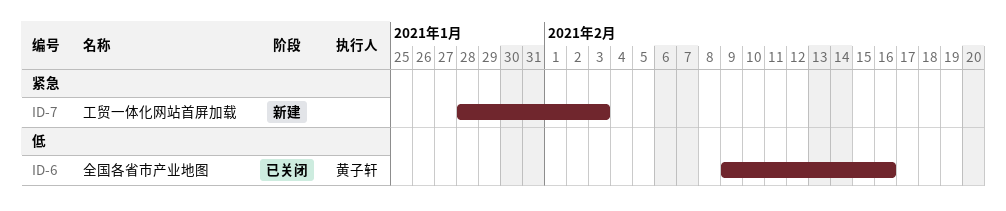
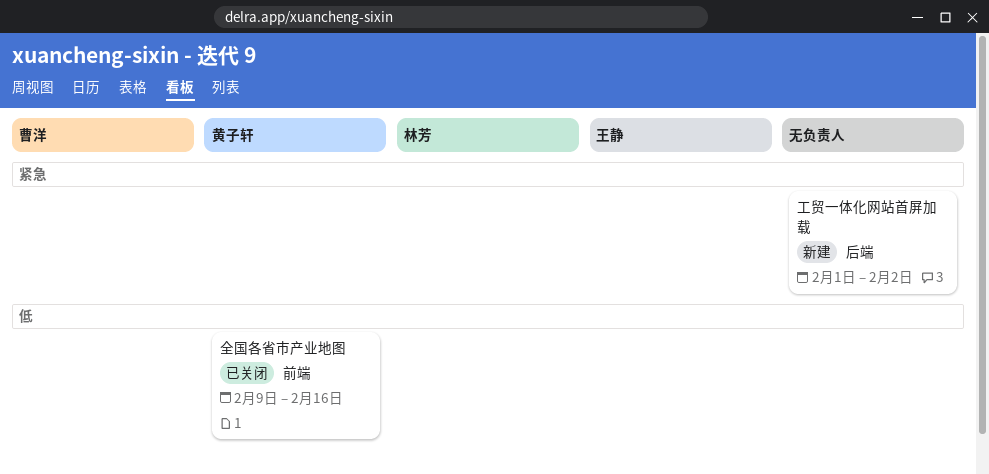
工贸一体化网站首屏加载, start: Jan 28 -> Feb 1
工贸一体化网站首屏加载, due: Feb 3 -> Feb 2

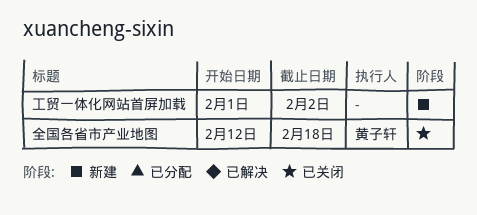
全国各省市产业地图, start: Feb 9 -> Feb 12
全国各省市产业地图, due: Feb 16 -> Feb 18

